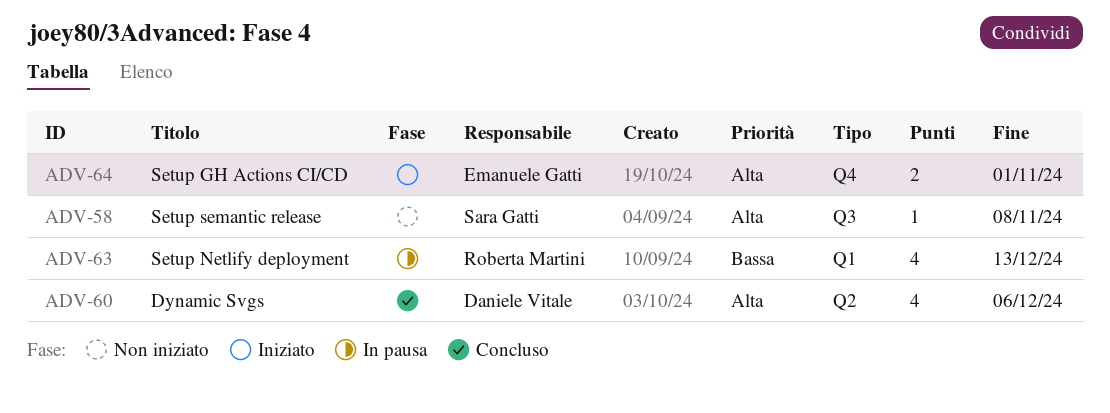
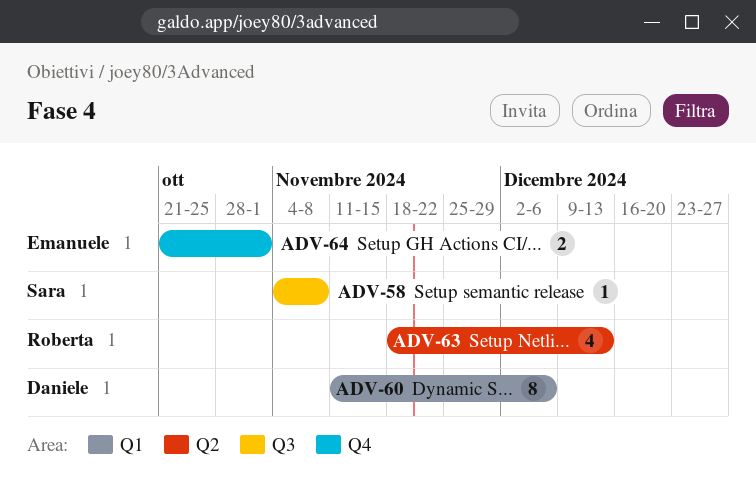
ADV-60, label: Q2 -> Q1
ADV-60, estimate: 4 -> 8
ADV-63, label: Q1 -> Q2

